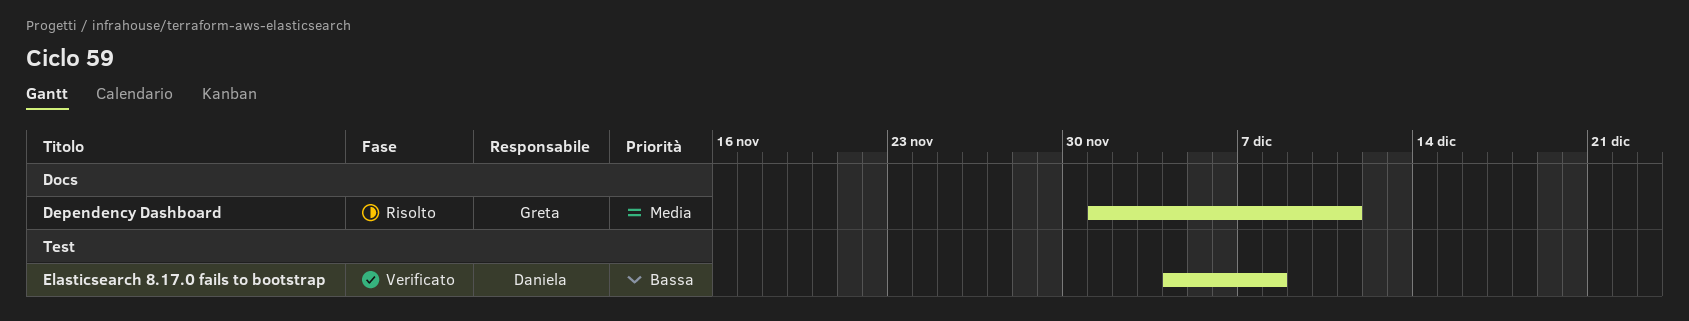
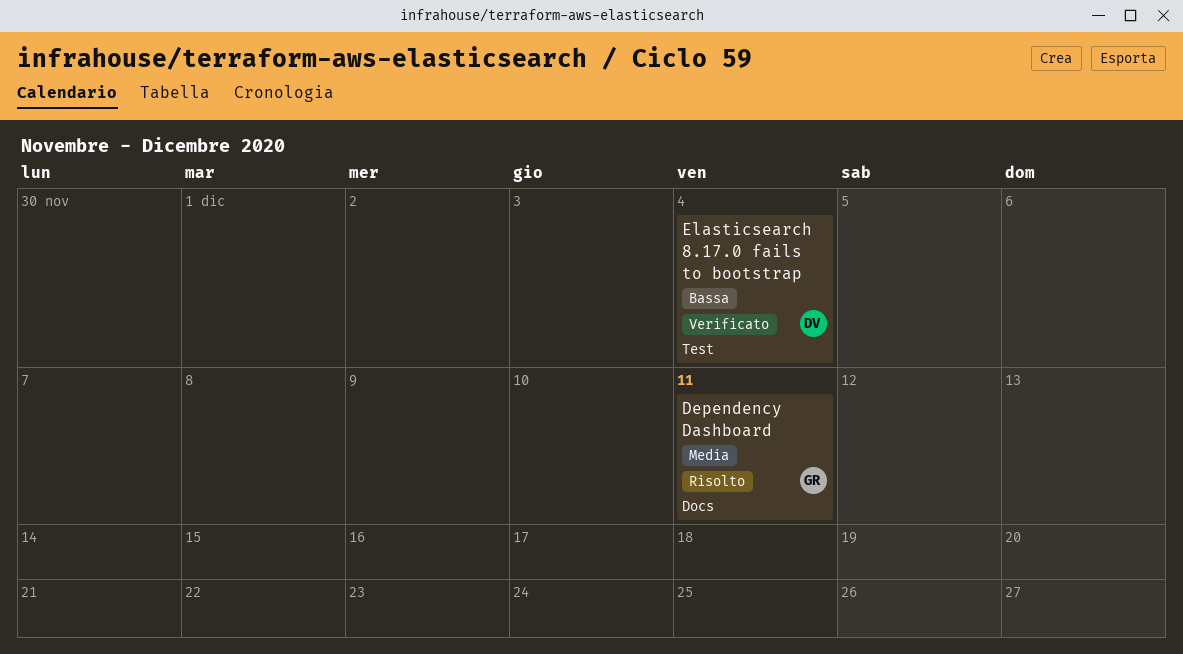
Elasticsearch 8.17.0 fails to bootstrap, due: Dec 8 -> Dec 4

